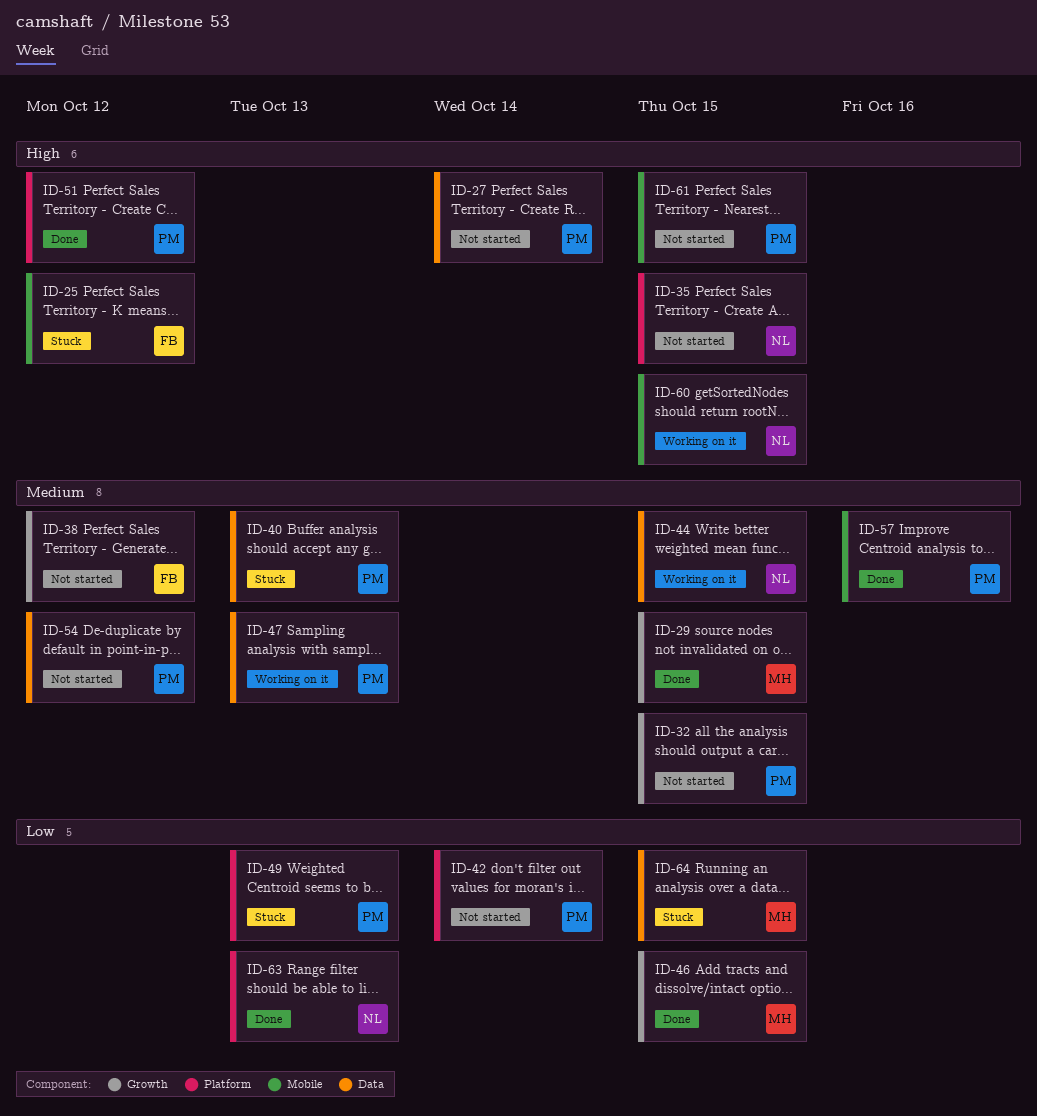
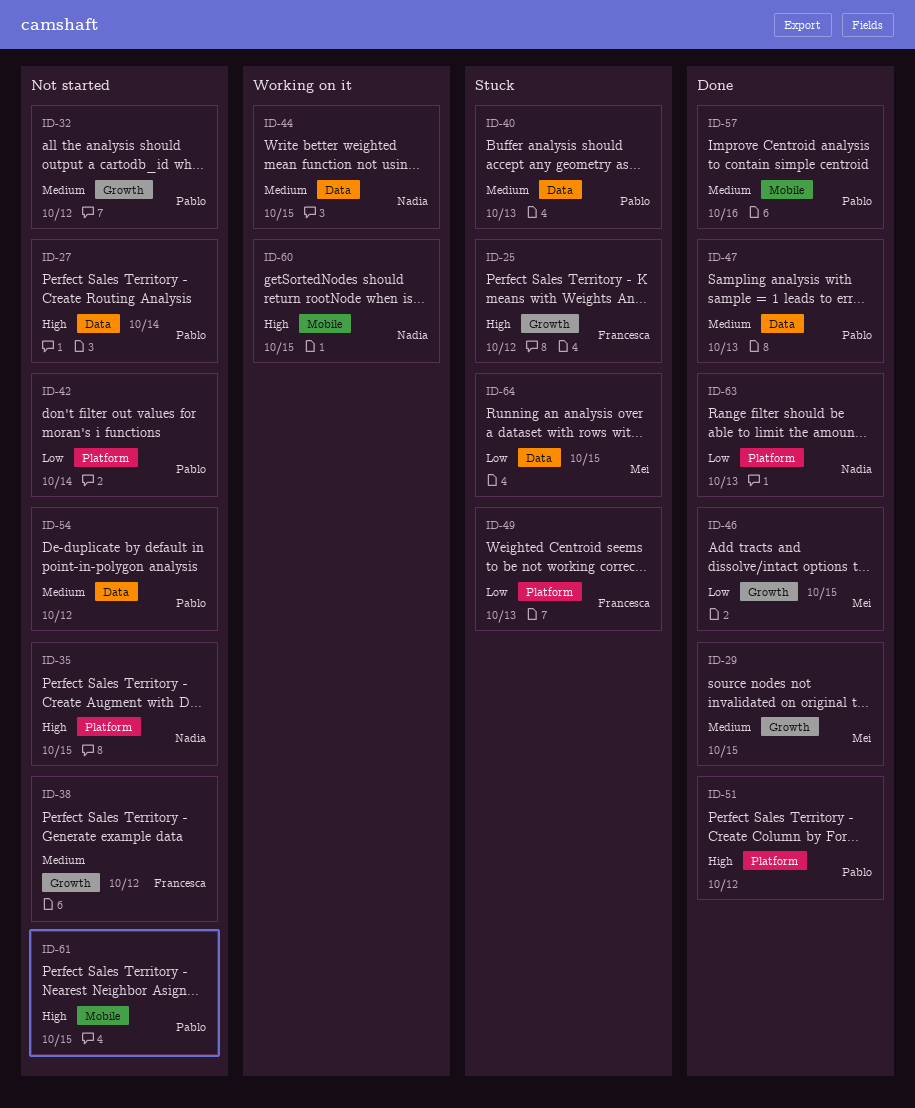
ID-25, label: Mobile -> Growth
ID-32, due: Oct 15 -> Oct 12
ID-47, status: Working on it -> Done
ID-49, owner: Pablo -> Francesca

